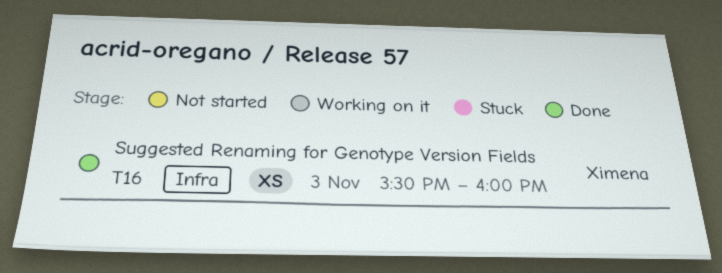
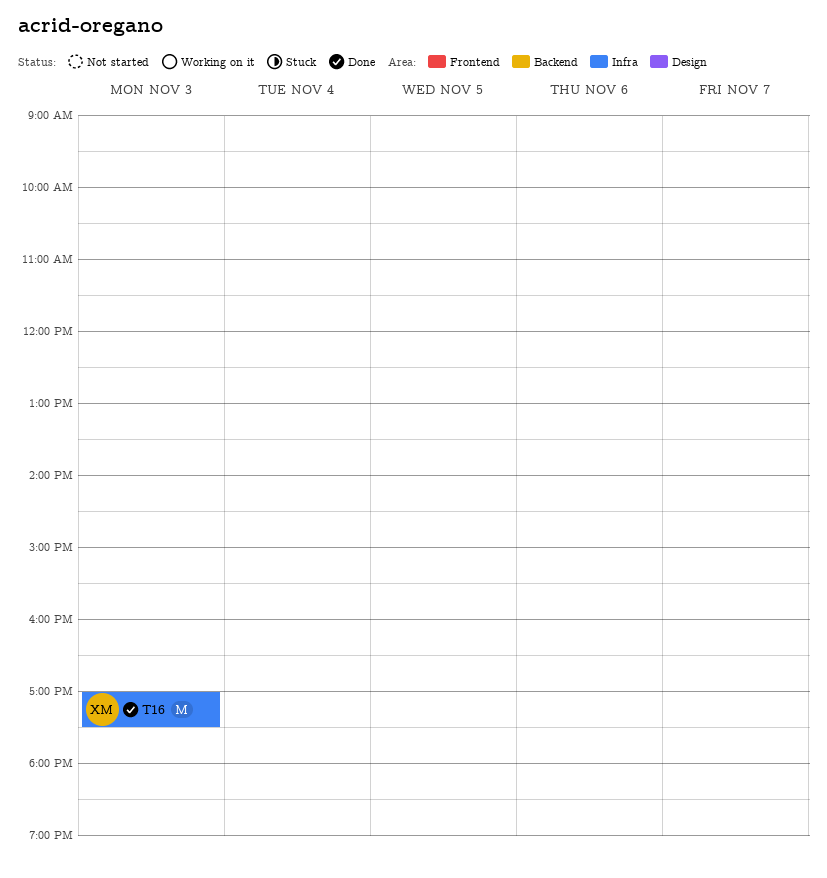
T16, estimate: XS -> M
T16, begins: 15:30 -> 17:00
T16, ends: 16:00 -> 17:30

